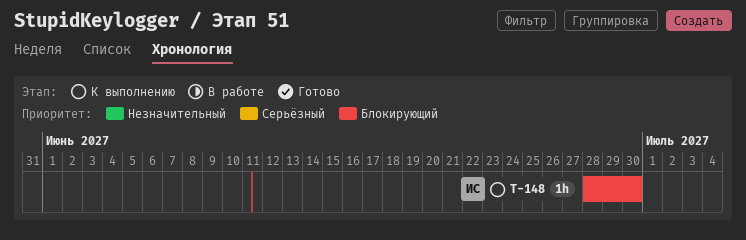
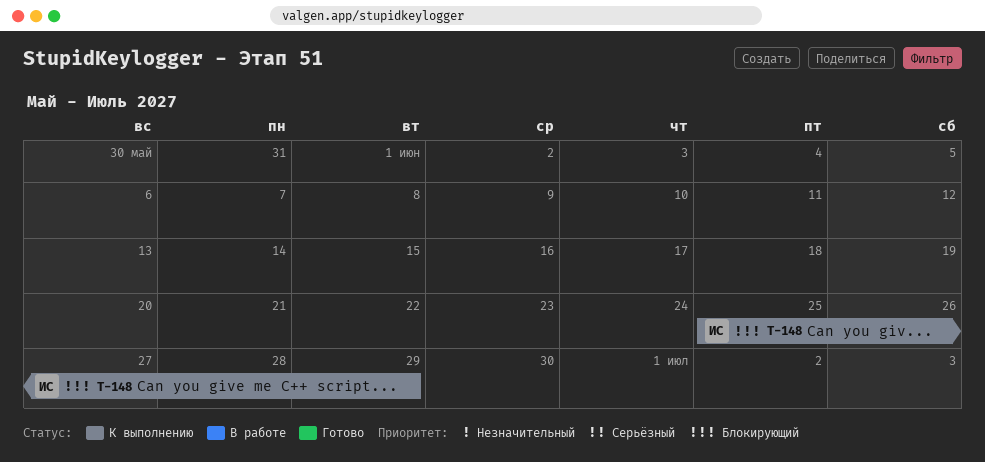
T-148, start: Jun 28 -> Jun 25
T-148, due: Jun 30 -> Jun 29

